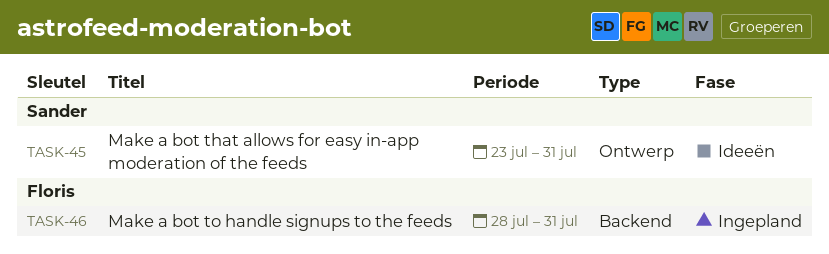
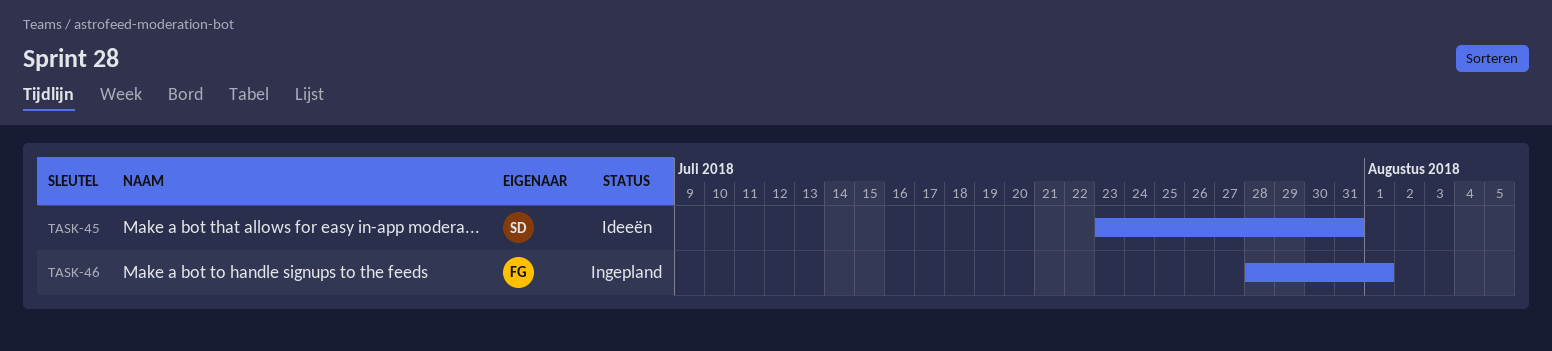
TASK-46, due: Jul 31 -> Aug 1

